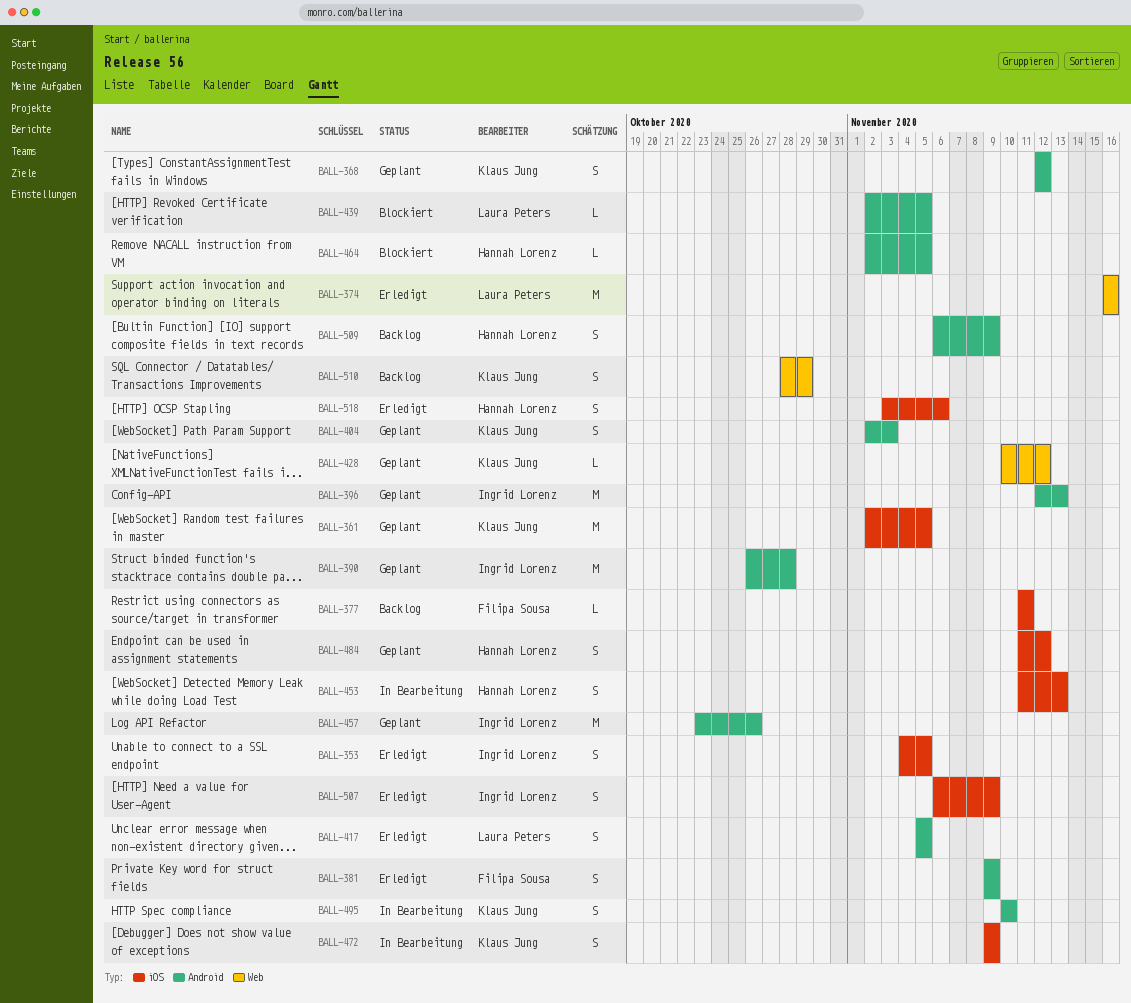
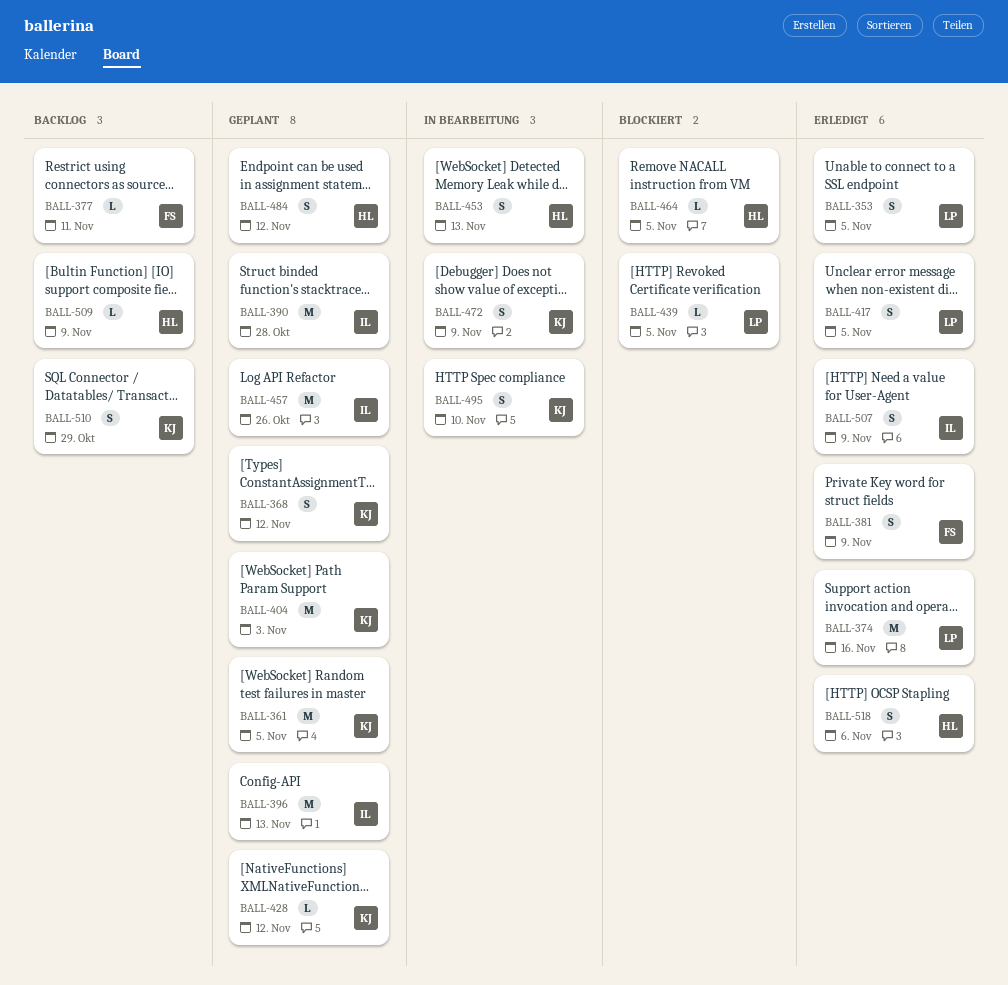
BALL-353, owner: Ingrid Lorenz -> Laura Peters
BALL-404, estimate: S -> M
BALL-509, estimate: S -> L

